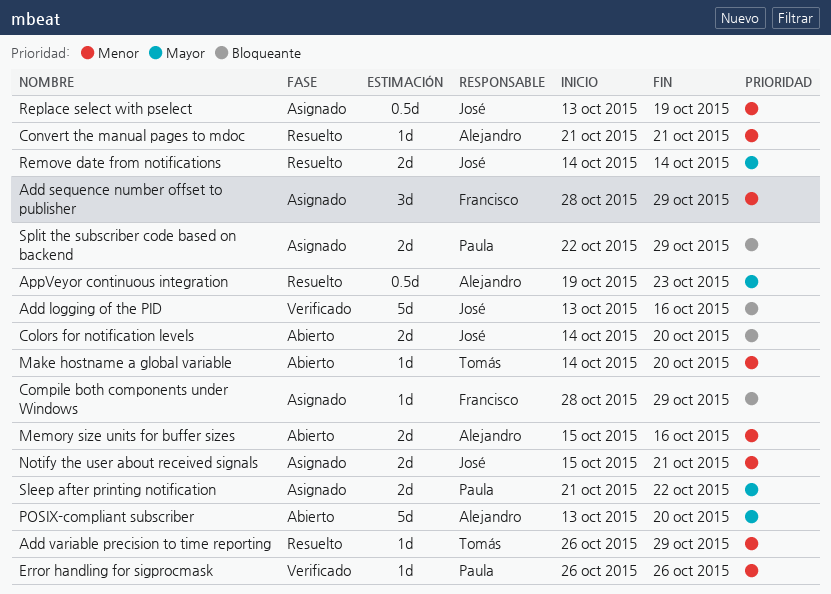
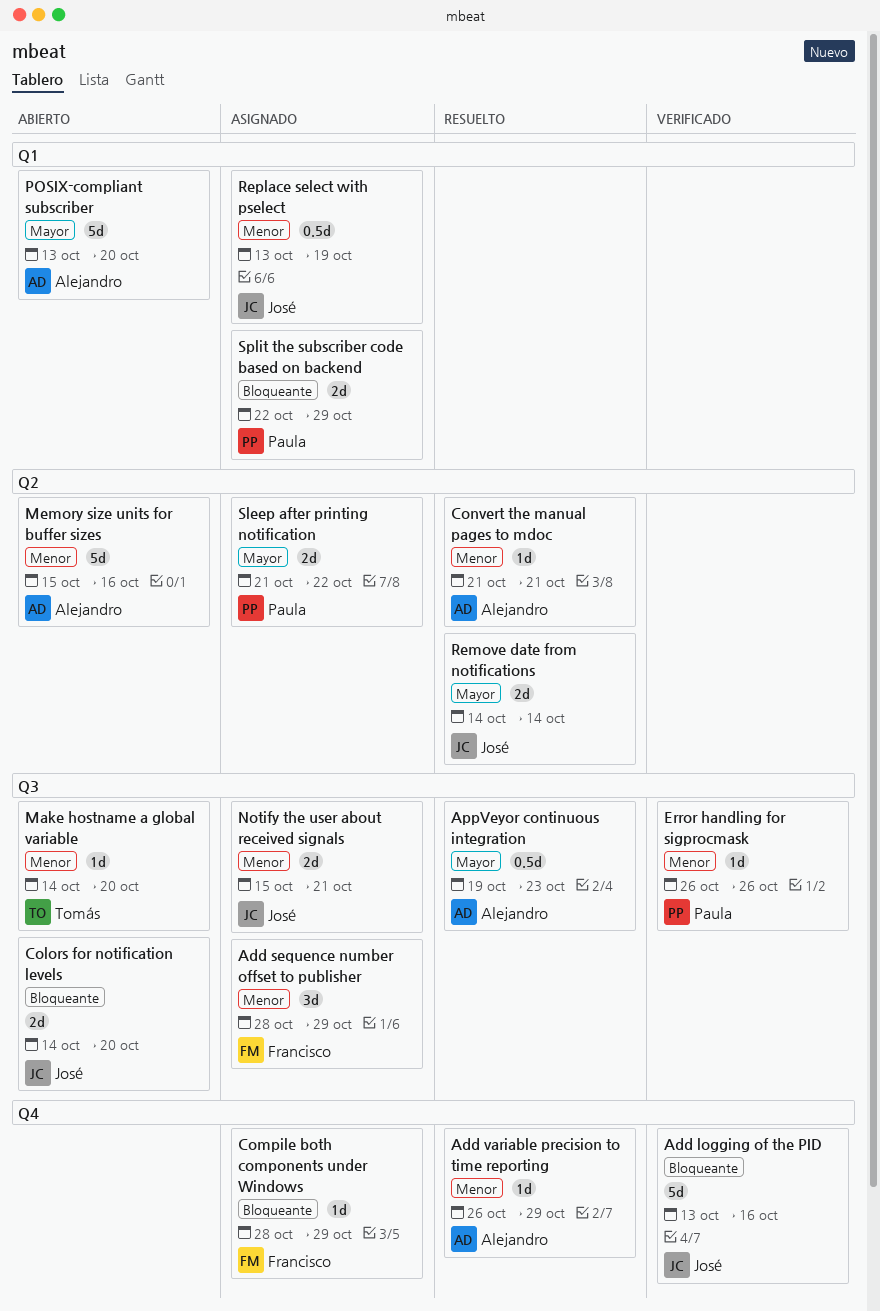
Add variable precision to time reporting, owner: Tomás -> Alejandro
Memory size units for buffer sizes, estimate: 2d -> 5d

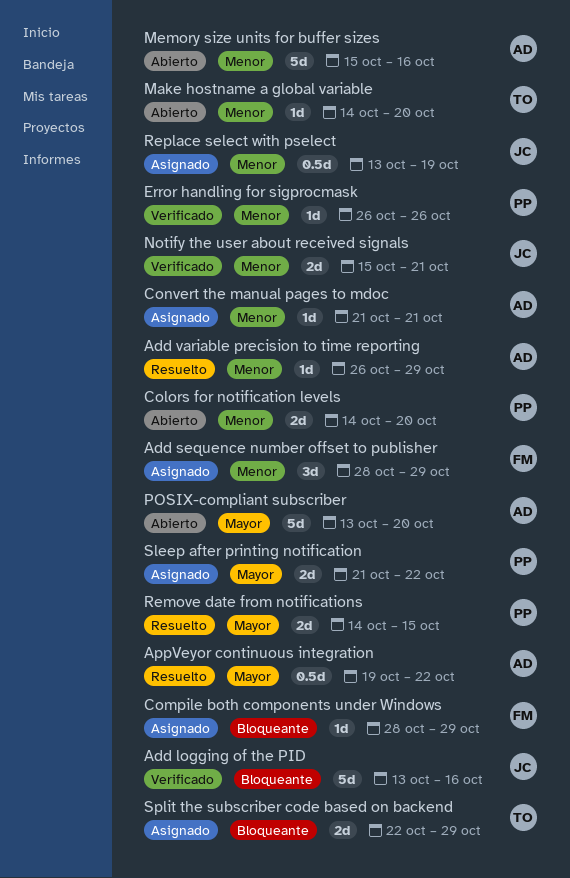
AppVeyor continuous integration, due: Oct 23 -> Oct 22
Colors for notification levels, owner: José -> Paula
Colors for notification levels, priority: Bloqueante -> Menor
Convert the manual pages to mdoc, status: Resuelto -> Asignado
Notify the user about received signals, status: Asignado -> Verificado
Remove date from notifications, owner: José -> Paula
Remove date from notifications, due: Oct 14 -> Oct 15
Split the subscriber code based on backend, owner: Paula -> Tomás

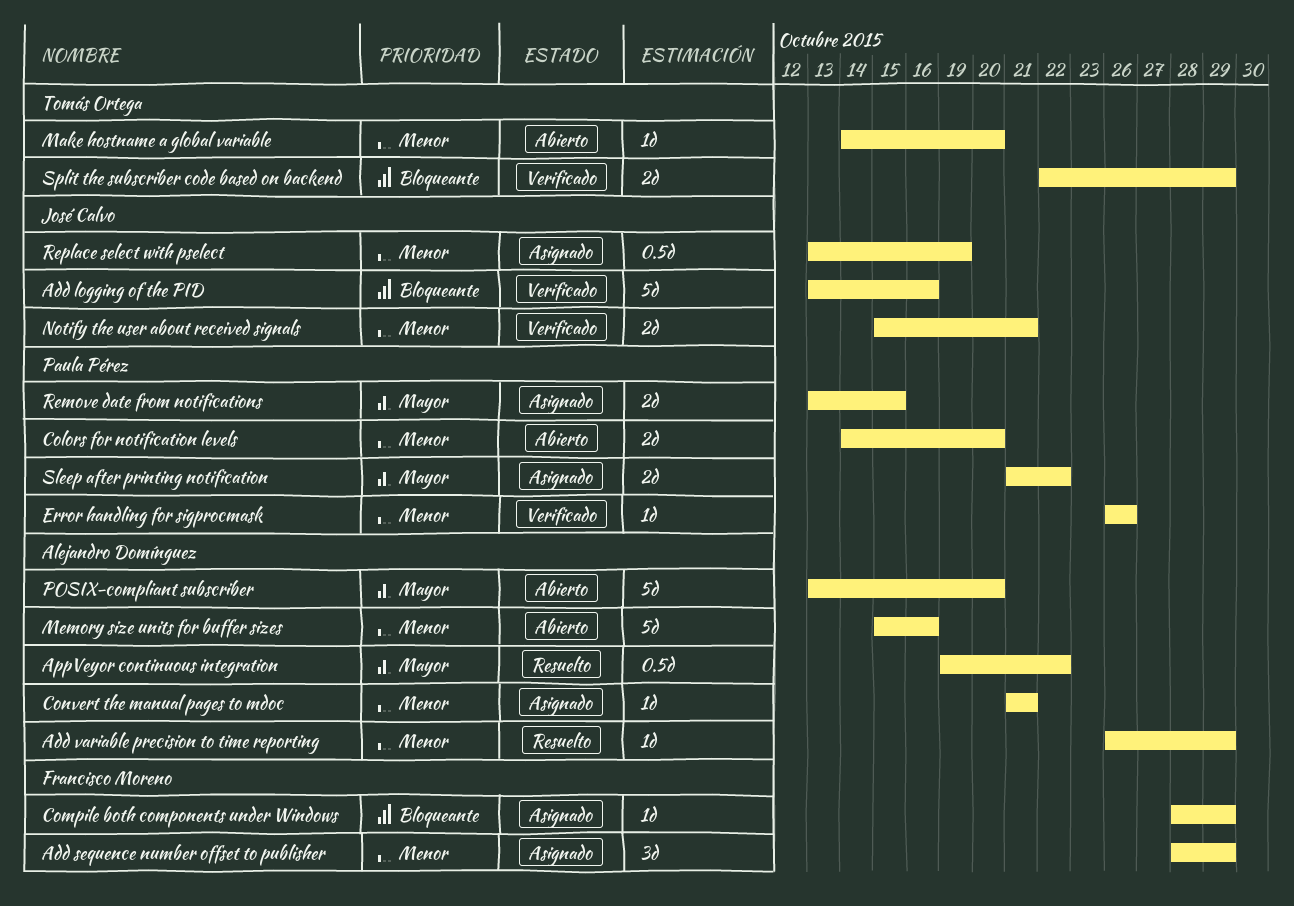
Remove date from notifications, status: Resuelto -> Asignado
Remove date from notifications, start: Oct 14 -> Oct 13
Split the subscriber code based on backend, status: Asignado -> Verificado

